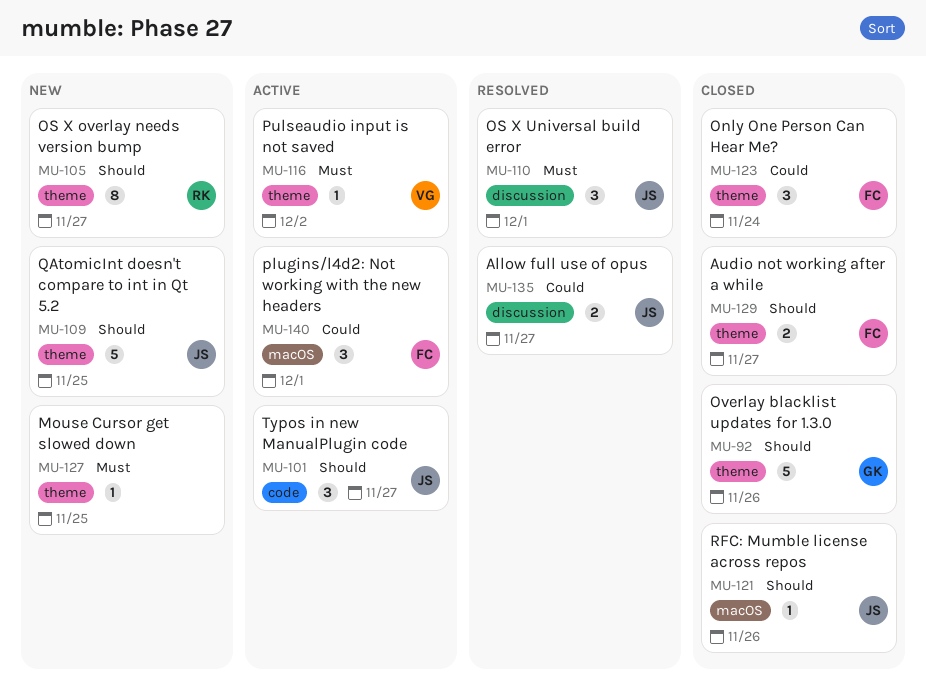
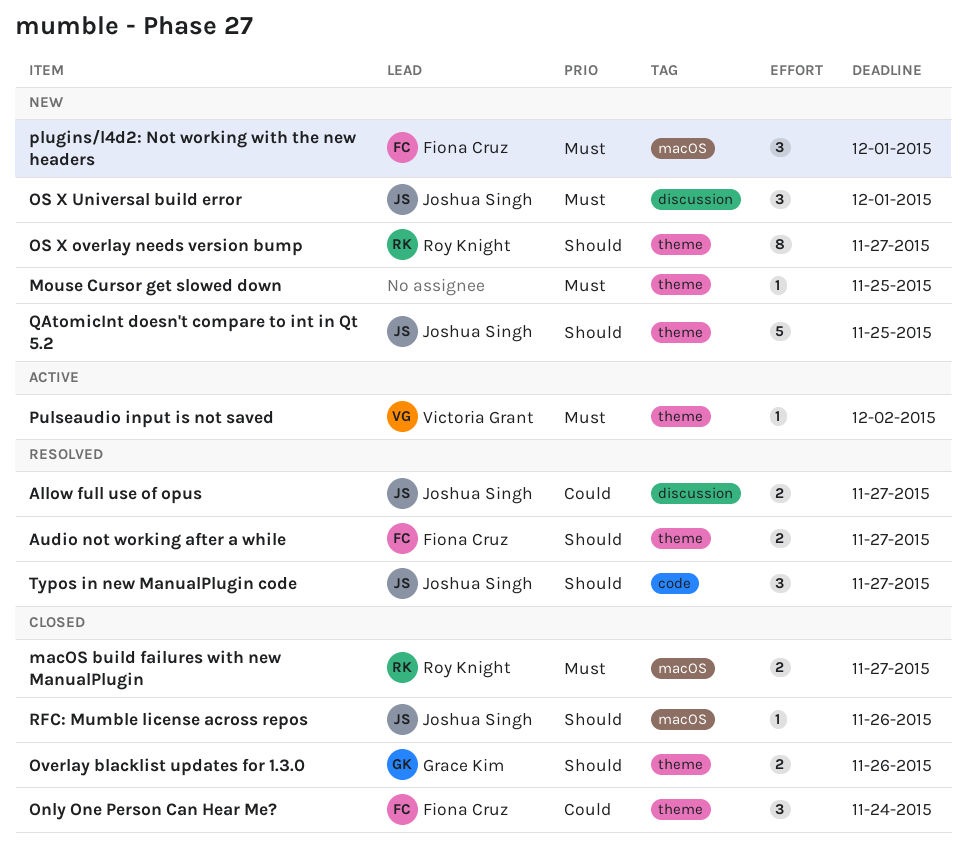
Audio not working after a while, status: Closed -> Resolved
macOS build failures with new ManualPlugin: none -> present
OS X Universal build error, status: Resolved -> New
Overlay blacklist updates for 1.3.0, estimate: 5 -> 2
plugins/l4d2: Not working with the new headers, status: Active -> New
plugins/l4d2: Not working with the new headers, priority: Could -> Must
Typos in new ManualPlugin code, status: Active -> Resolved

